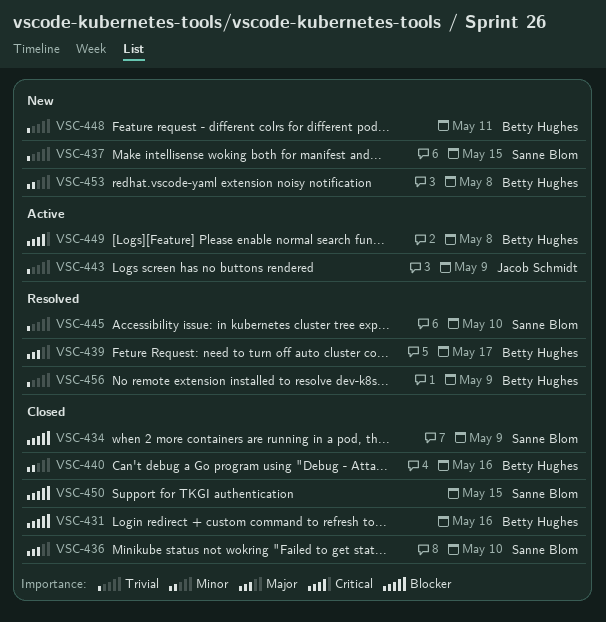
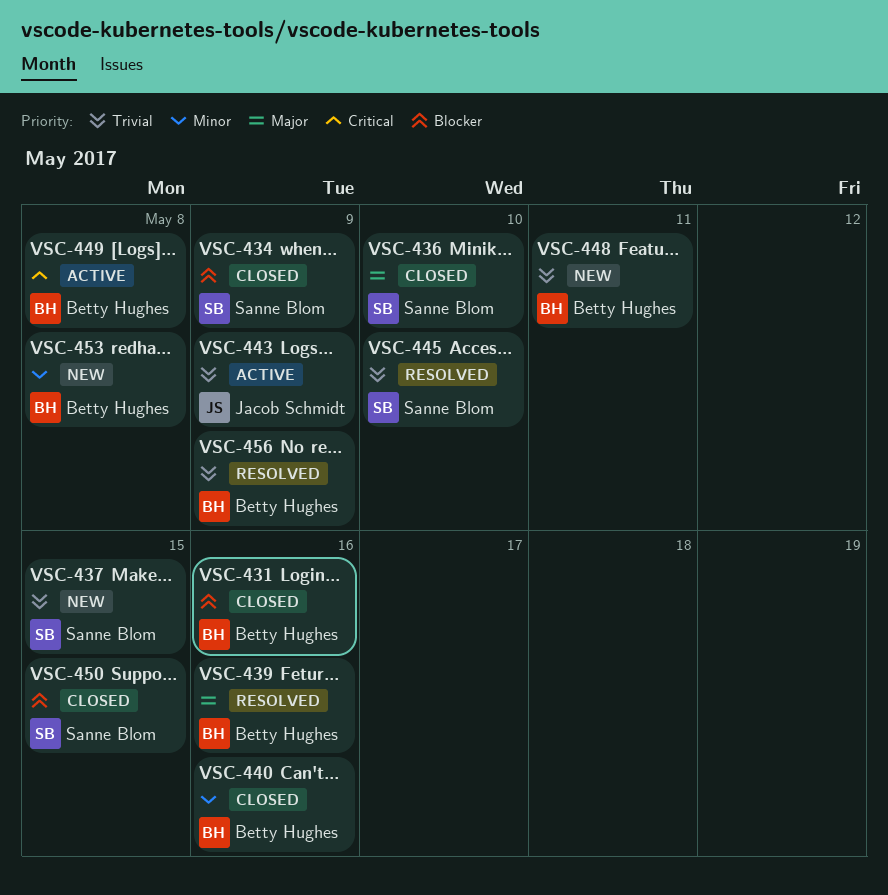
VSC-439, due: May 17 -> May 16

